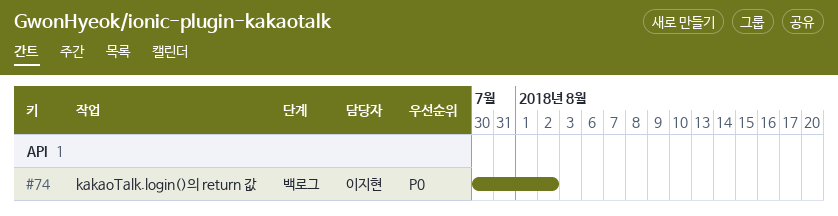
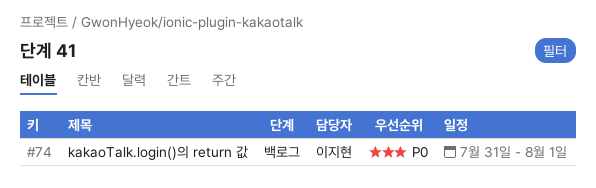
#74, start: Jul 30 -> Jul 31
#74, due: Aug 2 -> Aug 1

